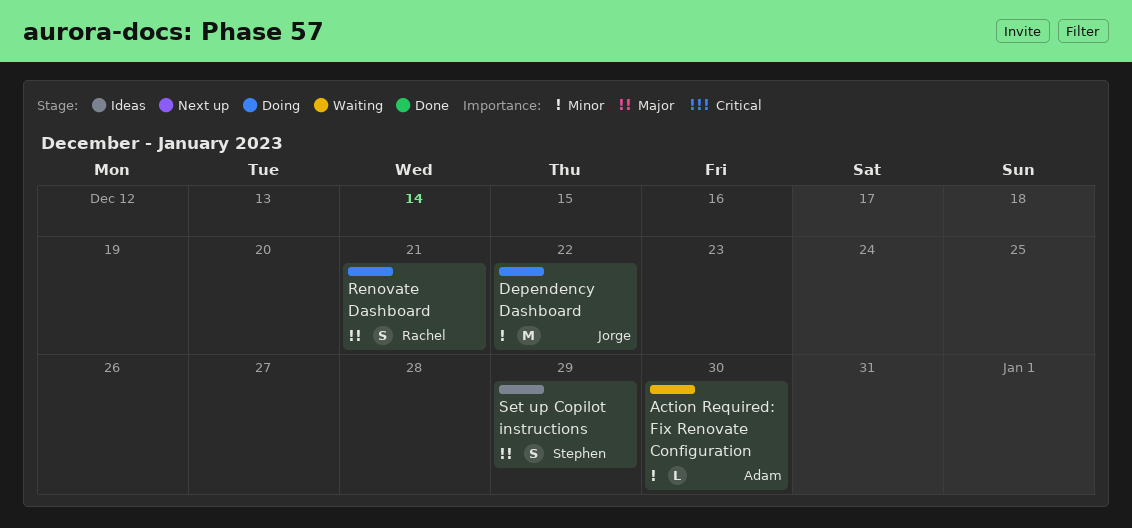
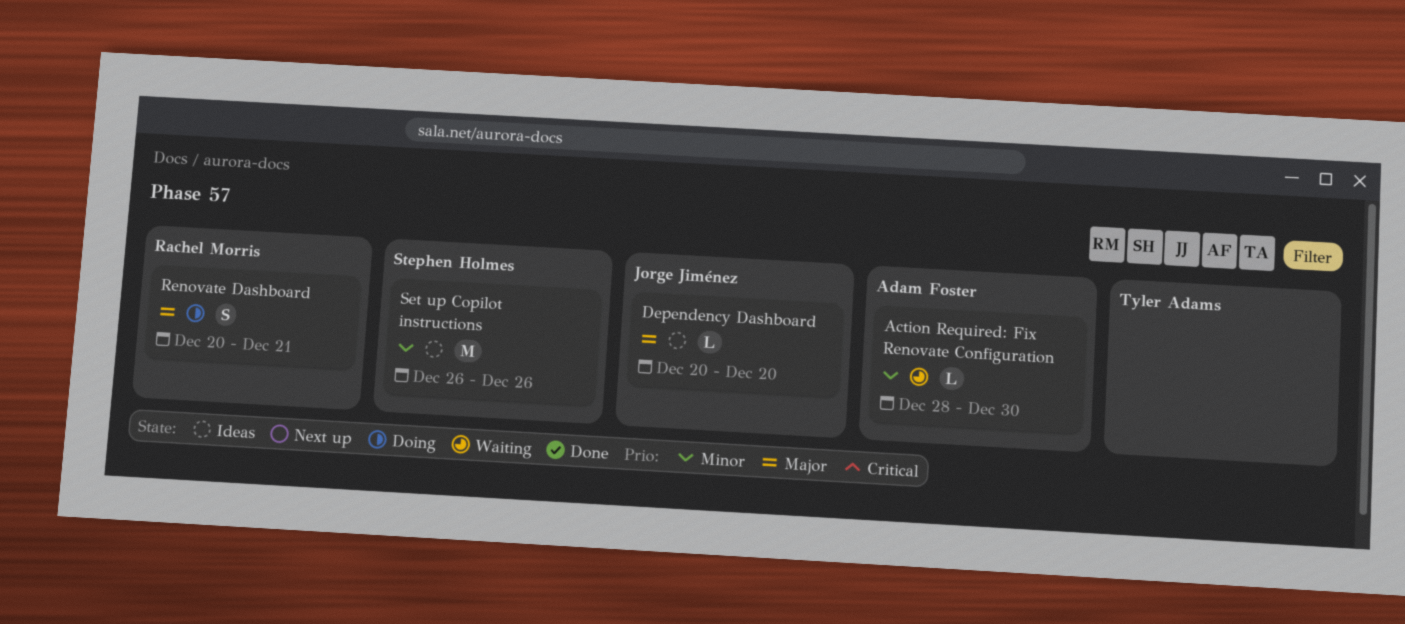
Dependency Dashboard, status: Doing -> Ideas
Dependency Dashboard, priority: Minor -> Major
Dependency Dashboard, estimate: M -> L
Dependency Dashboard, due: Dec 22 -> Dec 20
Set up Copilot instructions, priority: Major -> Minor
Set up Copilot instructions, estimate: S -> M
Set up Copilot instructions, due: Dec 29 -> Dec 26

